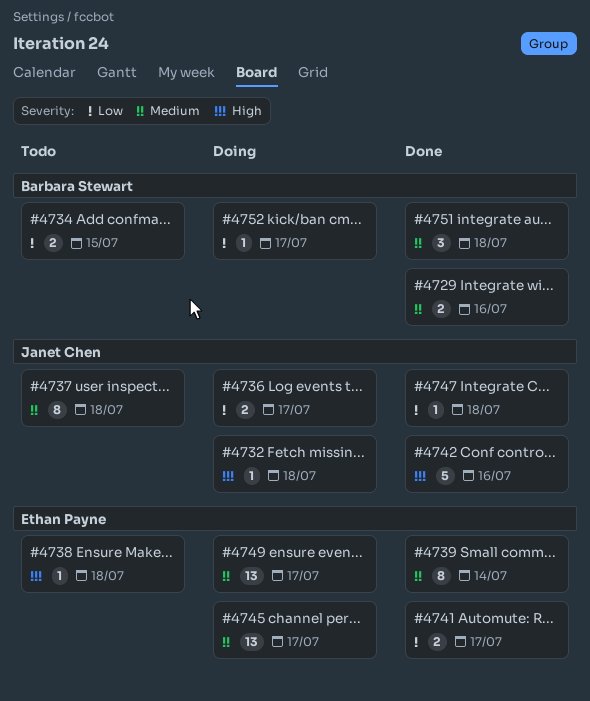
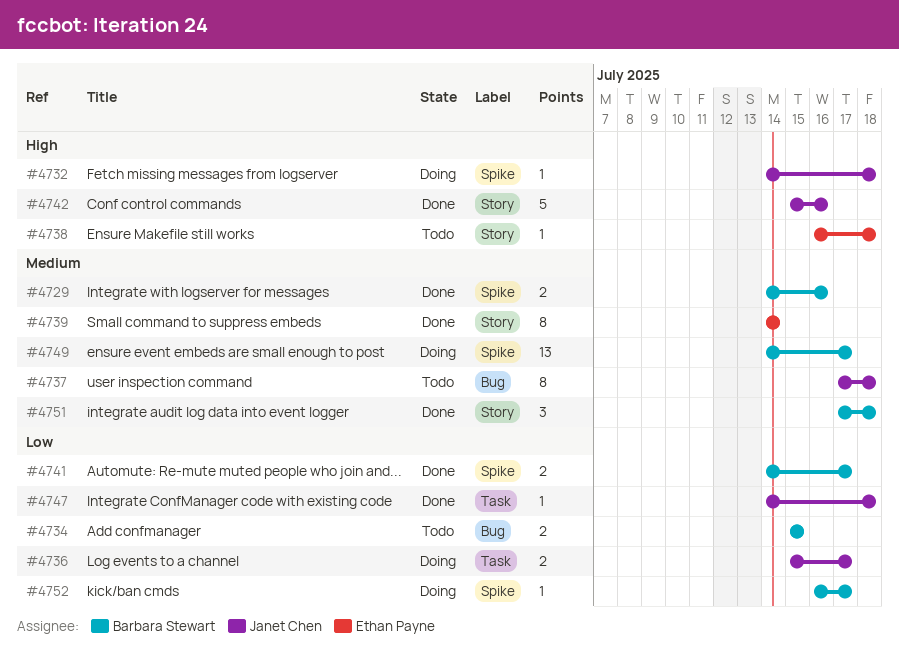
#4741, owner: Ethan Payne -> Barbara Stewart
#4745: present -> none
#4749, owner: Ethan Payne -> Barbara Stewart

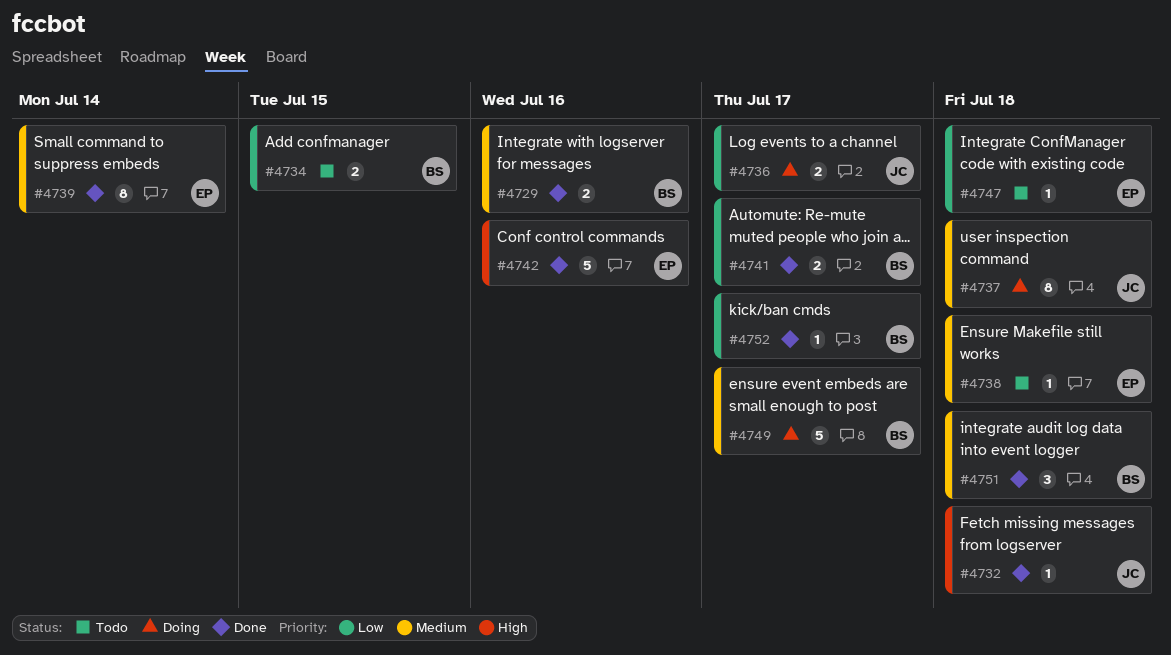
#4732, status: Doing -> Done
#4737, status: Todo -> Doing
#4738, priority: High -> Medium
#4742, owner: Janet Chen -> Ethan Payne
#4747, status: Done -> Todo
#4747, owner: Janet Chen -> Ethan Payne
#4749, estimate: 13 -> 5
#4752, status: Doing -> Done

